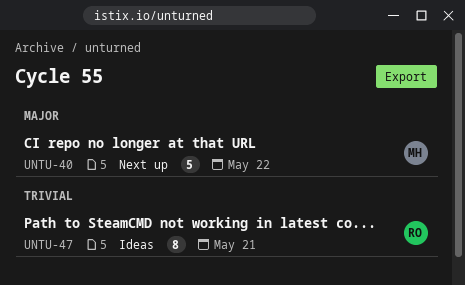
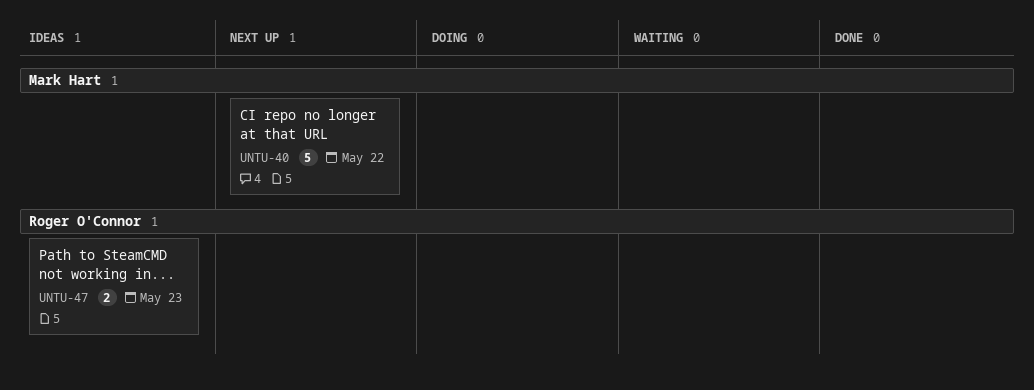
UNTU-47, estimate: 8 -> 2
UNTU-47, due: May 21 -> May 23

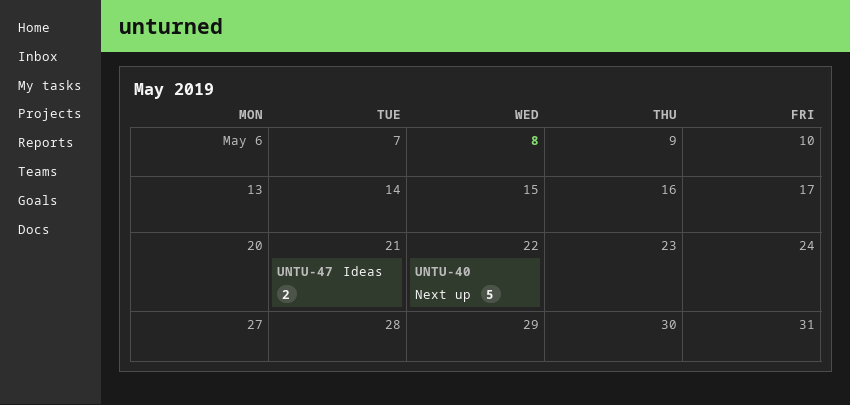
UNTU-47, due: May 23 -> May 21

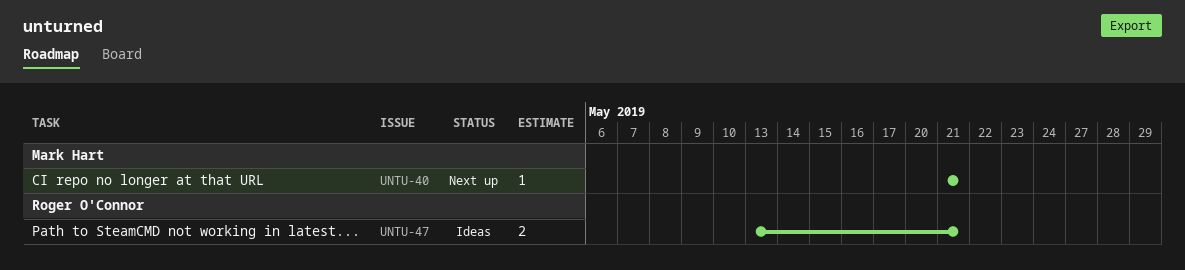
UNTU-40, estimate: 5 -> 1
UNTU-40, due: May 22 -> May 21

